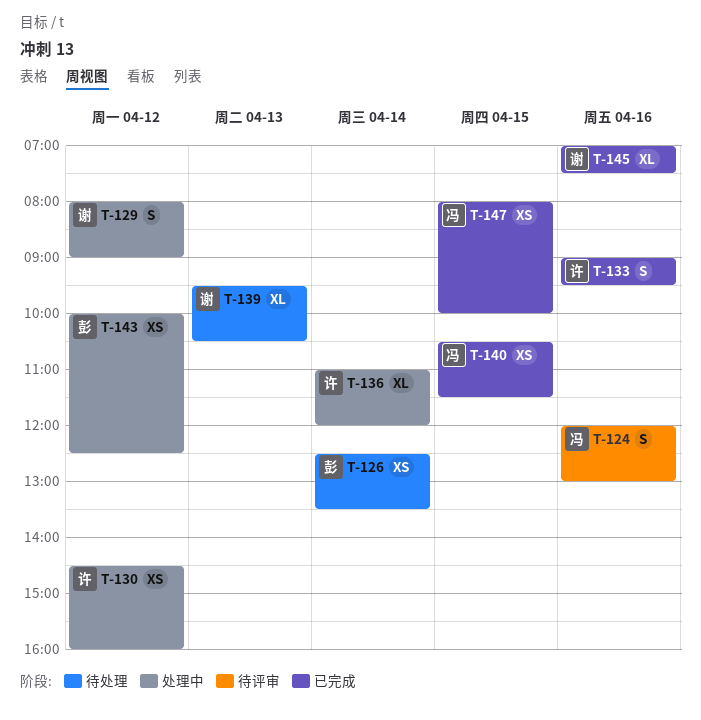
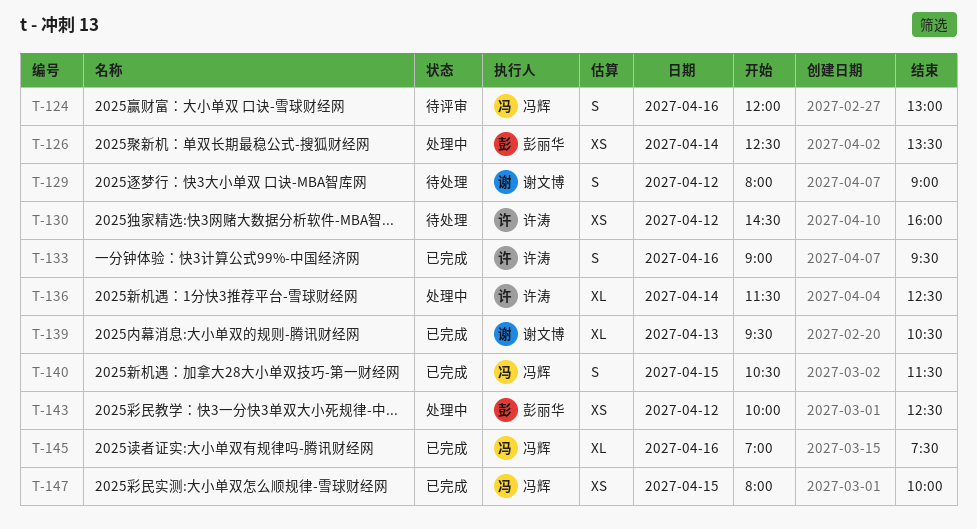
T-126, status: 待处理 -> 处理中
T-129, status: 处理中 -> 待处理
T-130, status: 处理中 -> 待处理
T-136, begins: 11:00 -> 11:30
T-136, ends: 12:00 -> 12:30
T-139, status: 待处理 -> 已完成
T-140, estimate: XS -> S
T-145, owner: 谢文博 -> 冯辉

